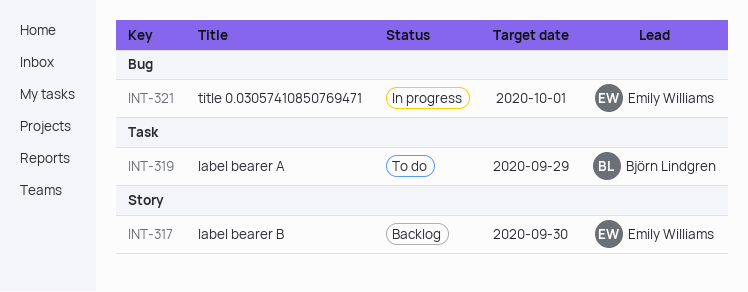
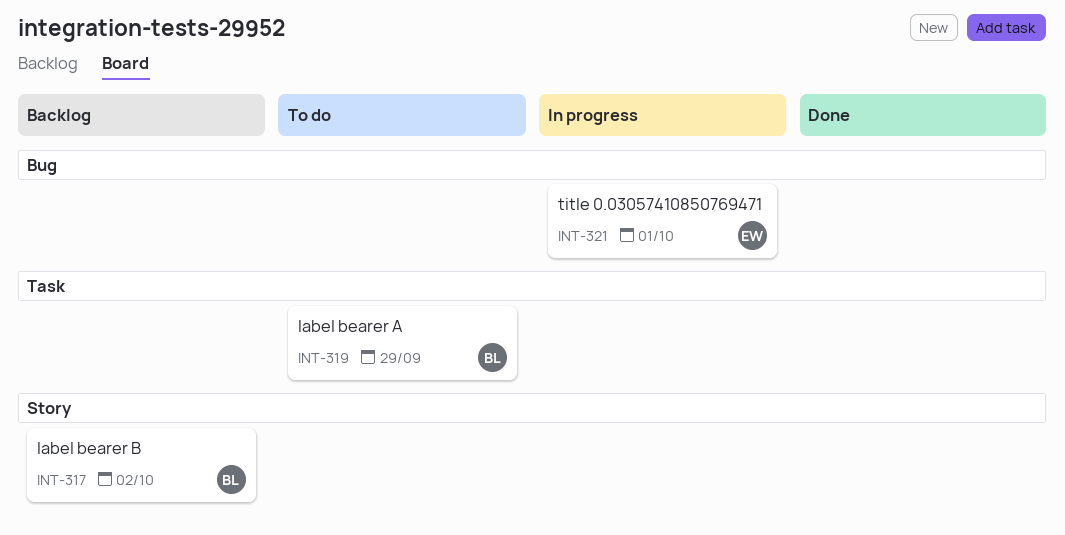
INT-317, owner: Emily Williams -> Björn Lindgren
INT-317, due: Sep 30 -> Oct 2

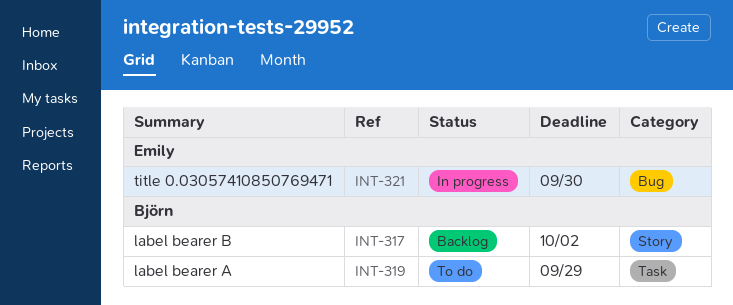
INT-321, due: Oct 1 -> Sep 30

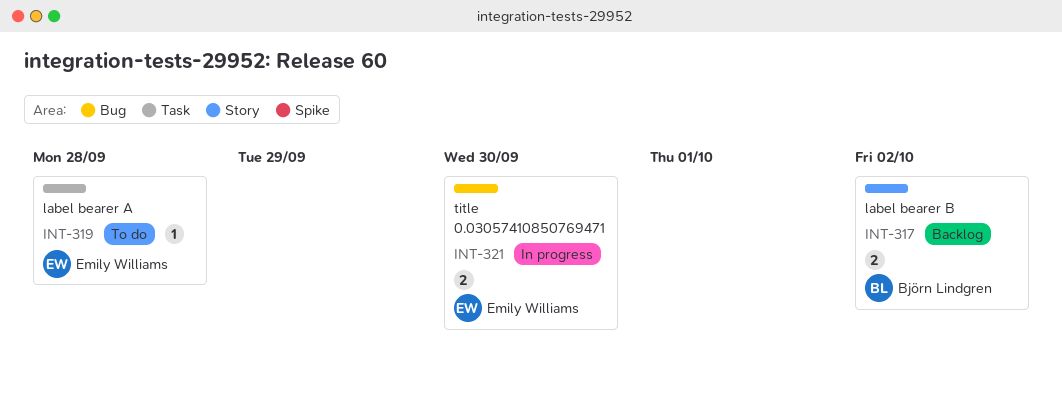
INT-319, owner: Björn Lindgren -> Emily Williams
INT-319, due: Sep 29 -> Sep 28

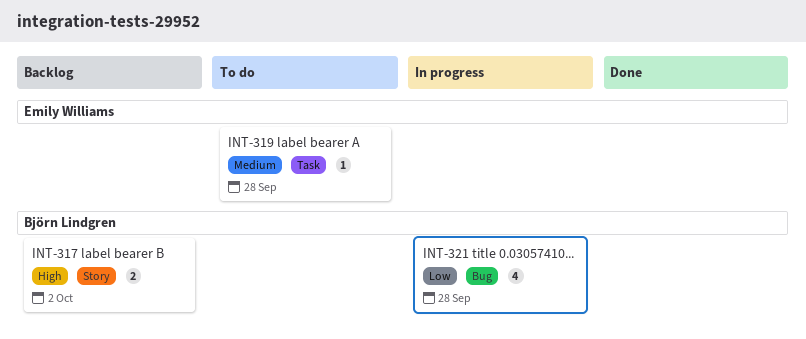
INT-321, owner: Emily Williams -> Björn Lindgren
INT-321, estimate: 2 -> 4
INT-321, due: Sep 30 -> Sep 28

